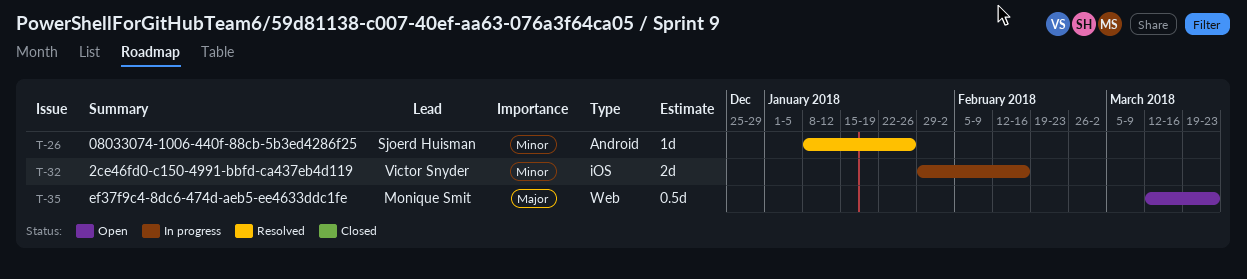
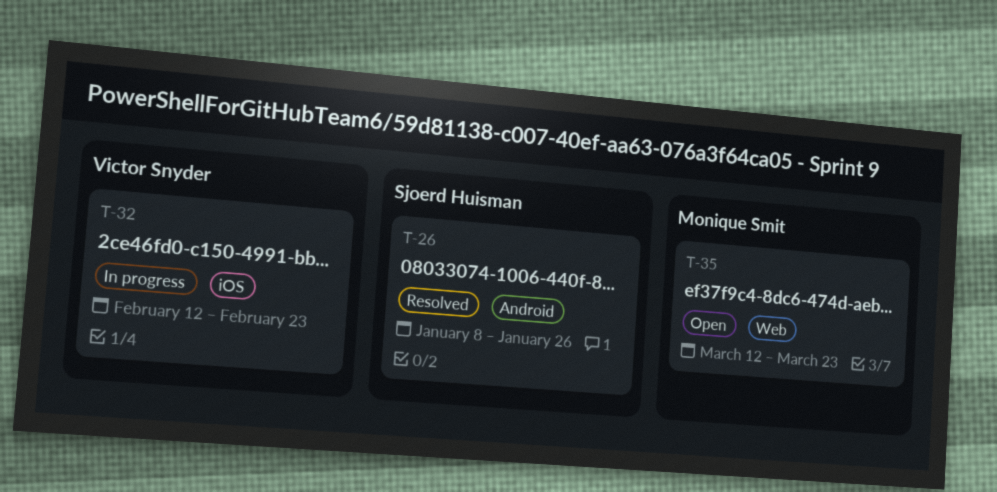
T-32, start: Jan 29 -> Feb 12
T-32, due: Feb 16 -> Feb 23

